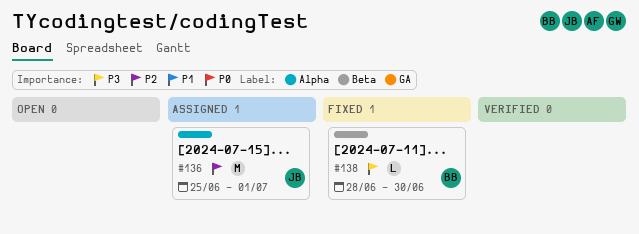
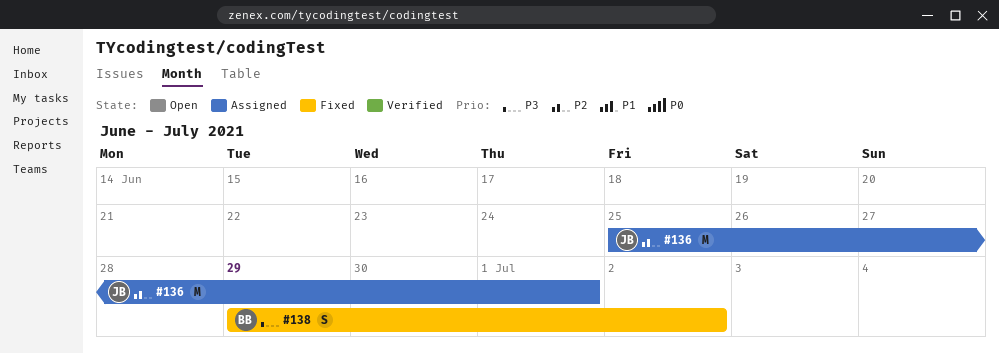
#138, estimate: L -> S
#138, start: Jun 28 -> Jun 29
#138, due: Jun 30 -> Jul 2

